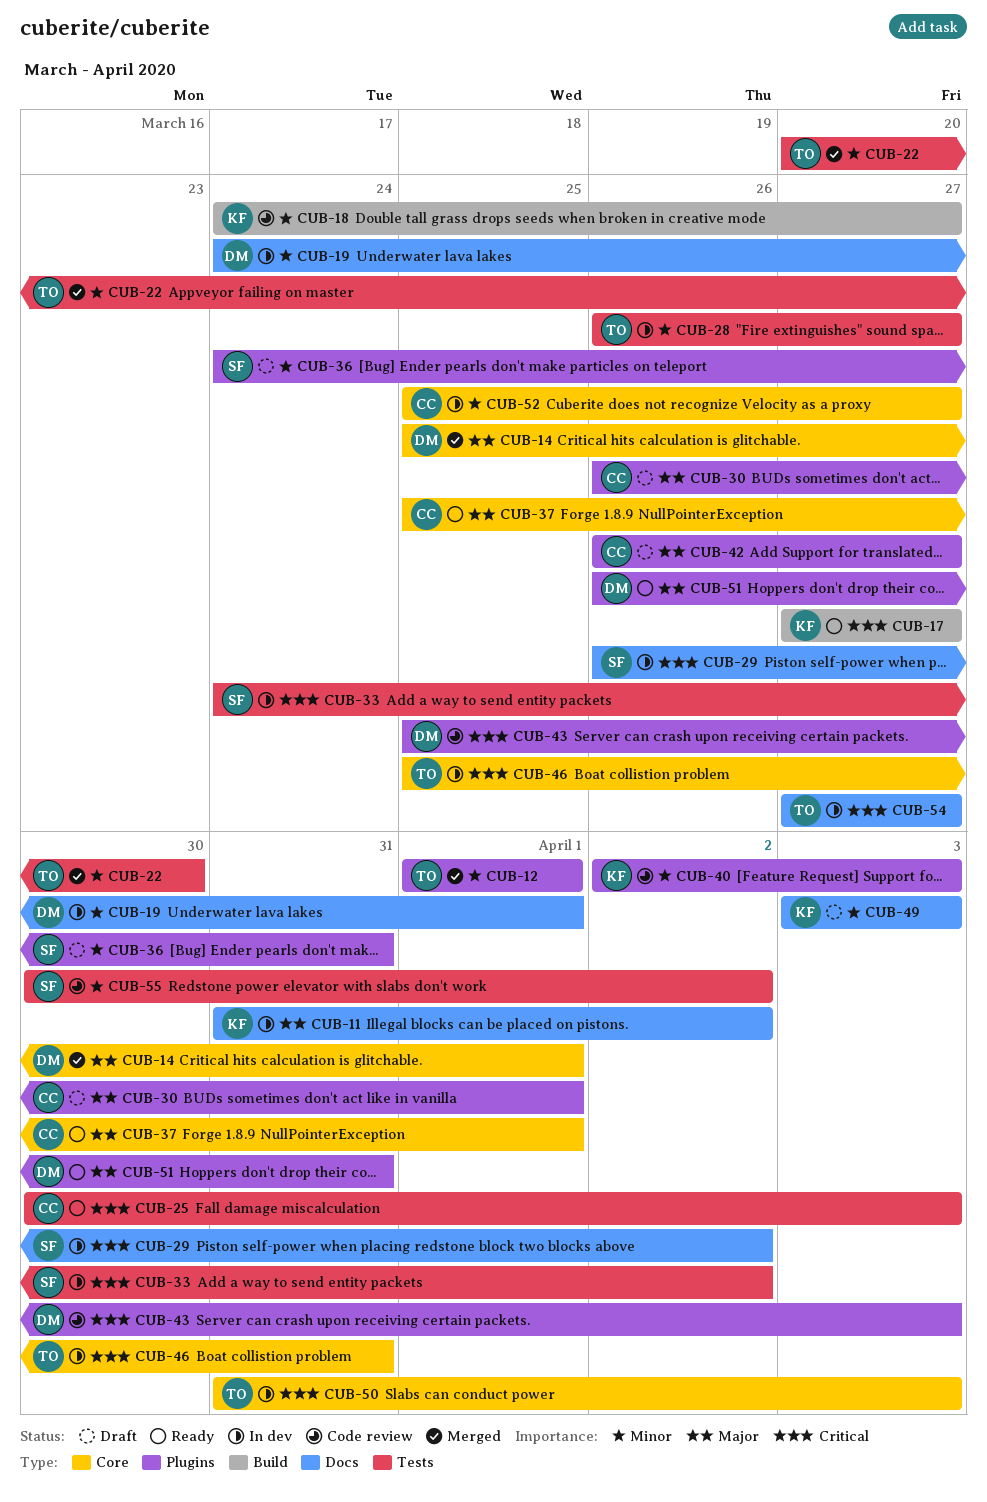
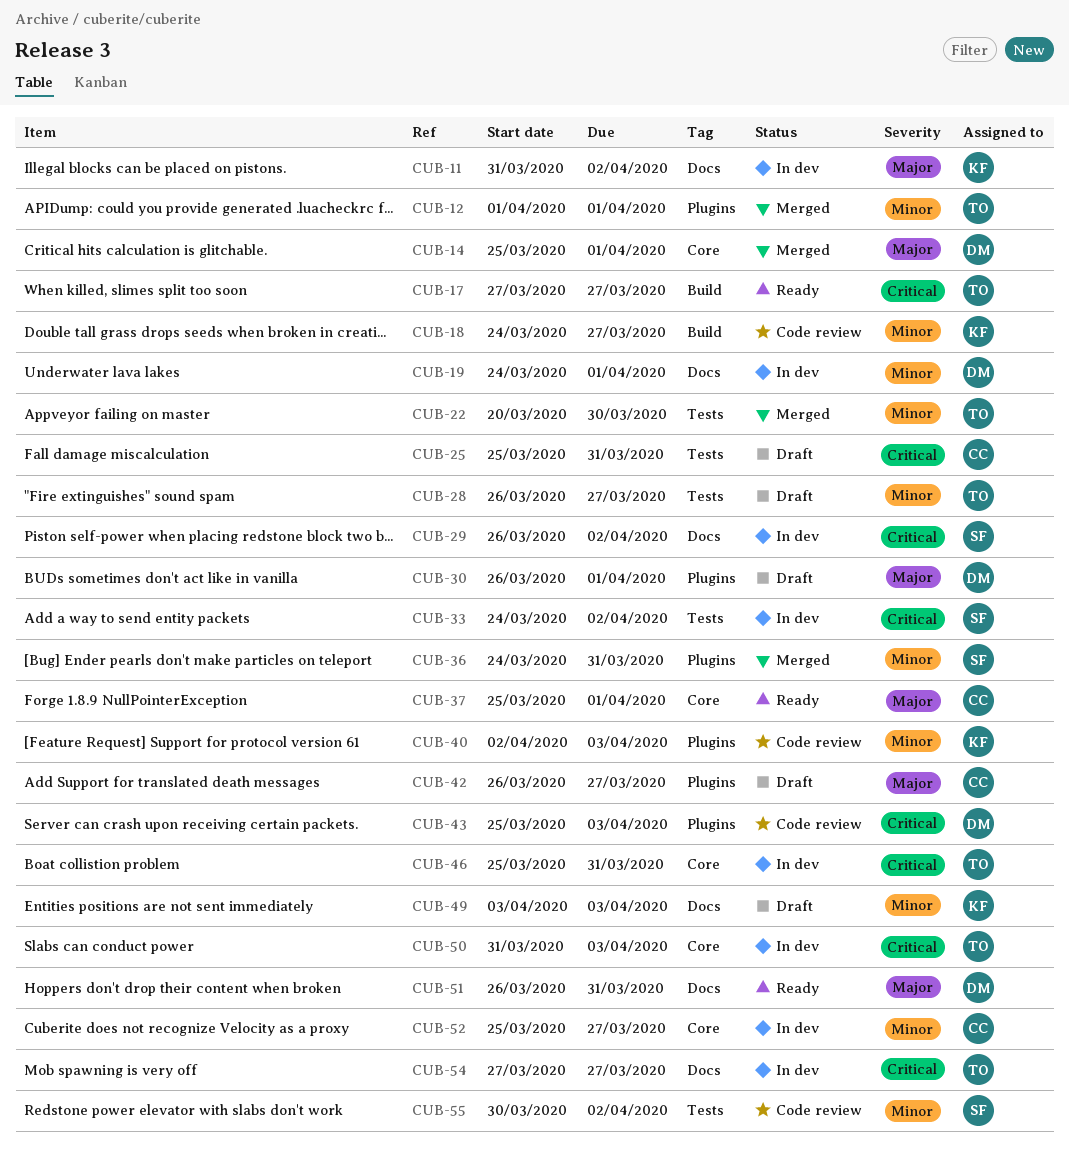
CUB-17, owner: KF -> TO
CUB-25, status: Ready -> Draft
CUB-25, start: Mar 30 -> Mar 25
CUB-25, due: Apr 3 -> Mar 31
CUB-28, status: In dev -> Draft
CUB-30, owner: CC -> DM
CUB-36, status: Draft -> Merged
CUB-51, label: Plugins -> Docs

